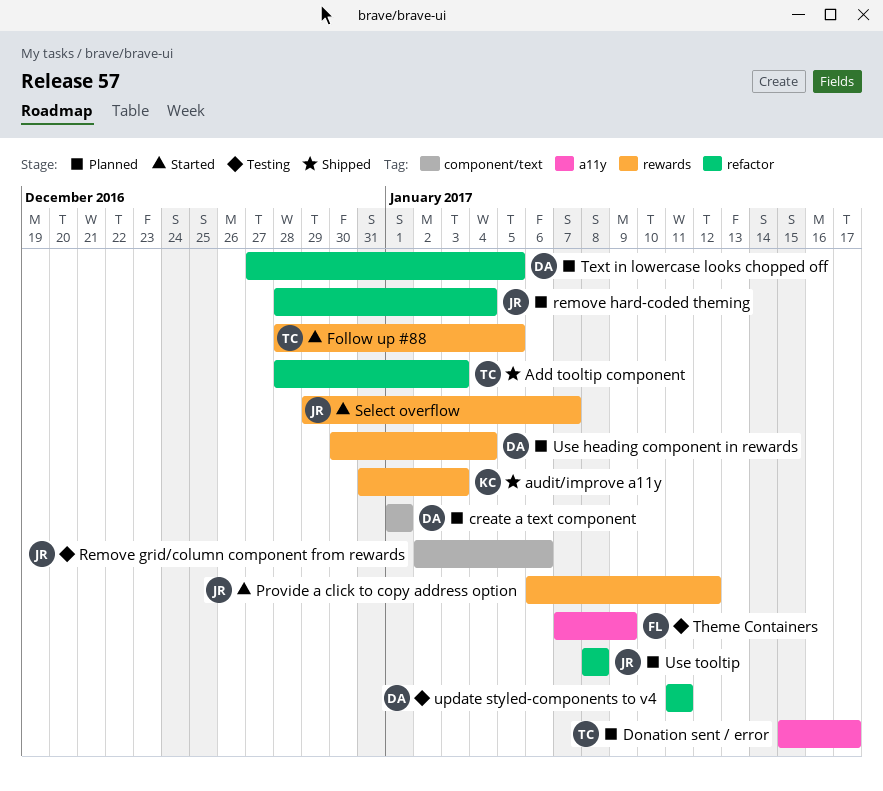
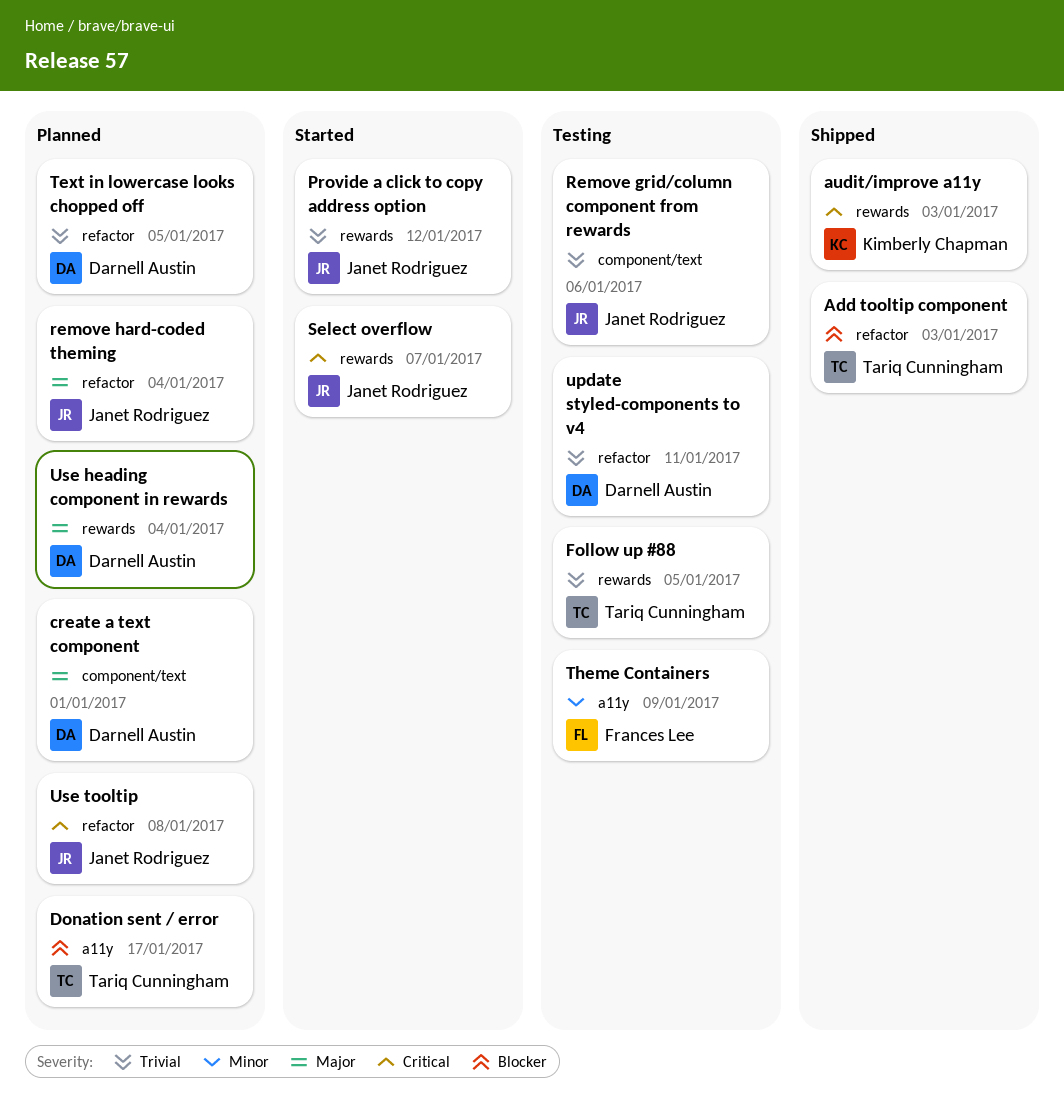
Follow up #88, status: Started -> Testing

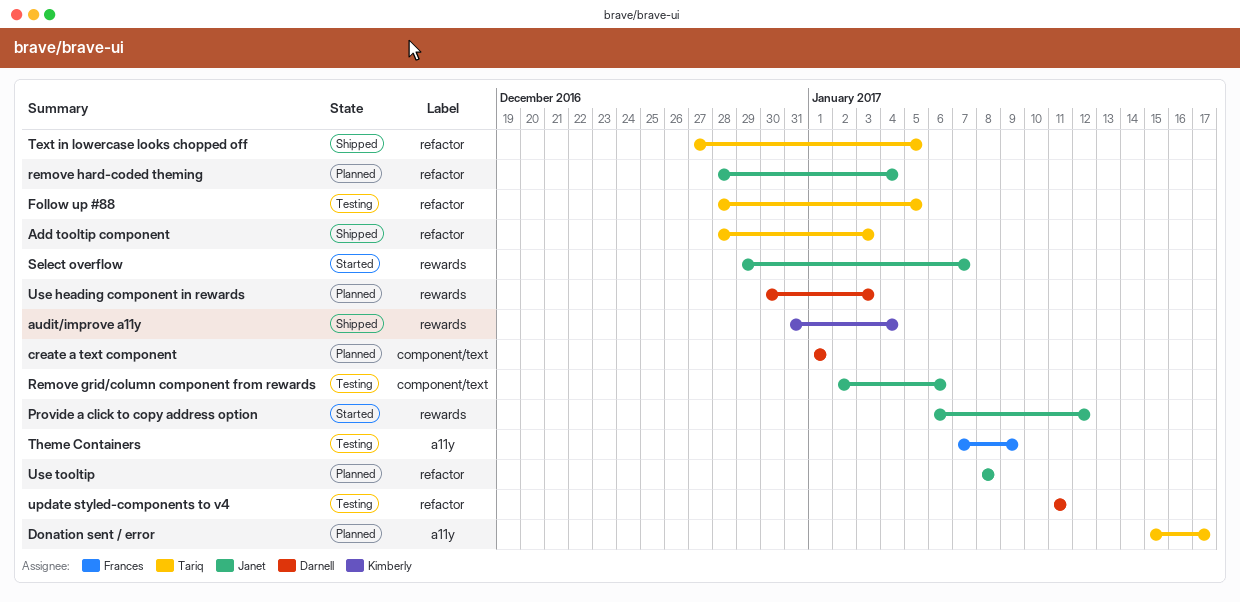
audit/improve a11y, due: Jan 3 -> Jan 4
Follow up #88, label: rewards -> refactor
Text in lowercase looks chopped off, status: Planned -> Shipped
Text in lowercase looks chopped off, owner: Darnell Austin -> Tariq Cunningham
Use heading component in rewards, due: Jan 4 -> Jan 3

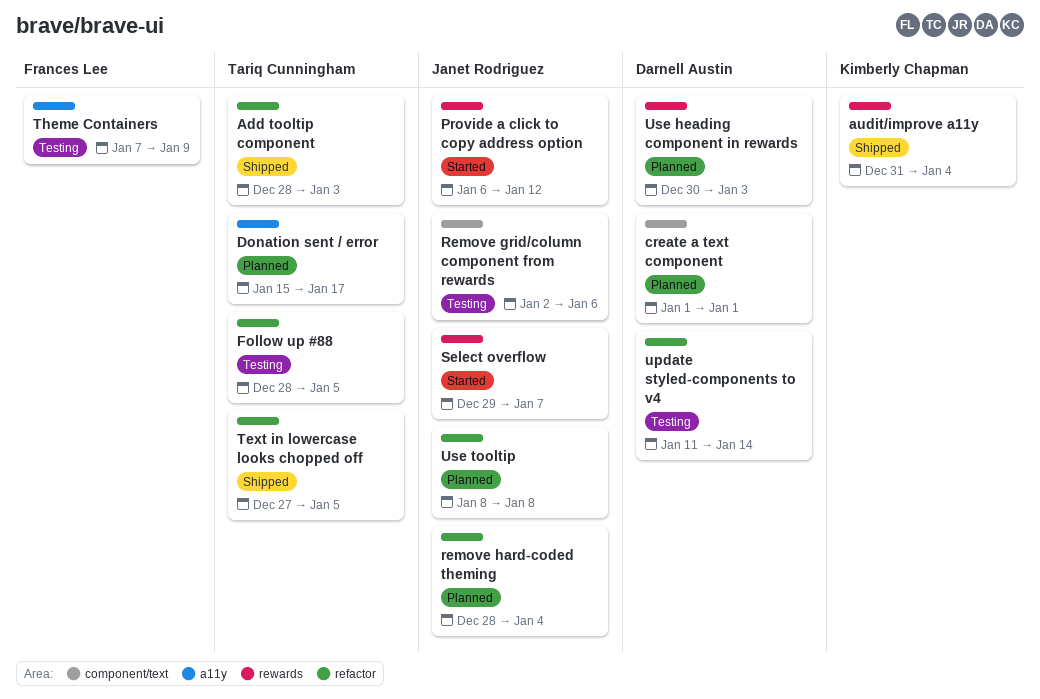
update styled-components to v4, due: Jan 11 -> Jan 14

